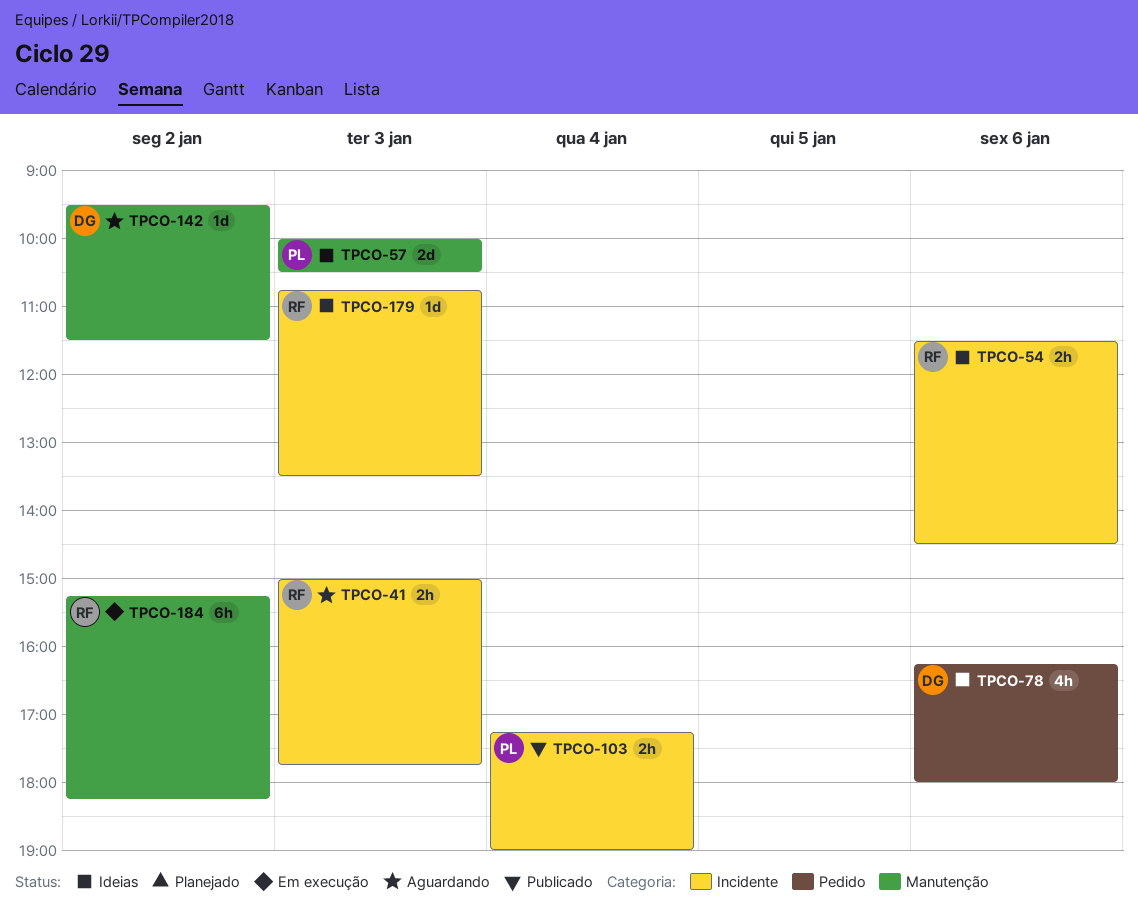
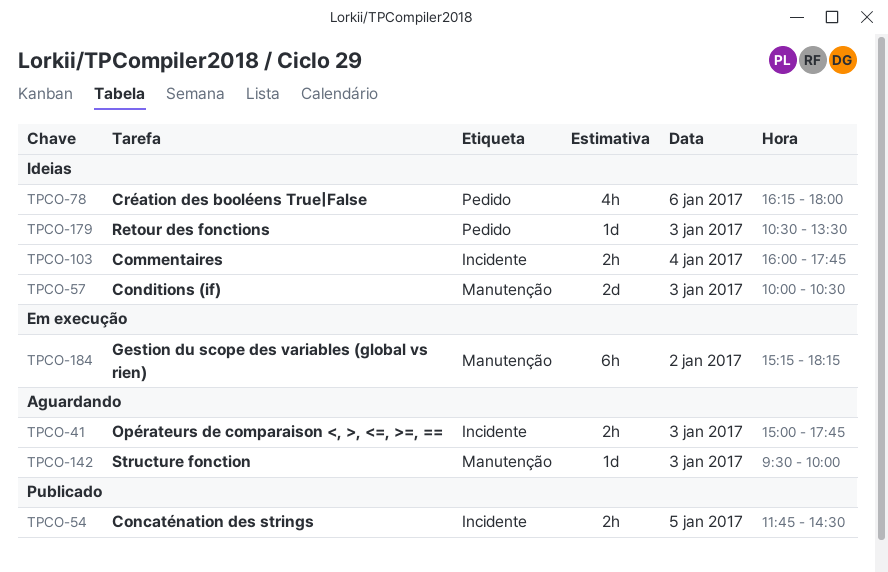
TPCO-54, status: Ideias -> Publicado
TPCO-54, day: Jan 6 -> Jan 5
TPCO-54, begins: 11:30 -> 11:45
TPCO-103, status: Publicado -> Ideias
TPCO-103, begins: 17:15 -> 16:00
TPCO-103, ends: 19:00 -> 17:45
TPCO-142, day: Jan 2 -> Jan 3
TPCO-142, ends: 11:30 -> 10:00
TPCO-179, label: Incidente -> Pedido
TPCO-179, begins: 10:45 -> 10:30

